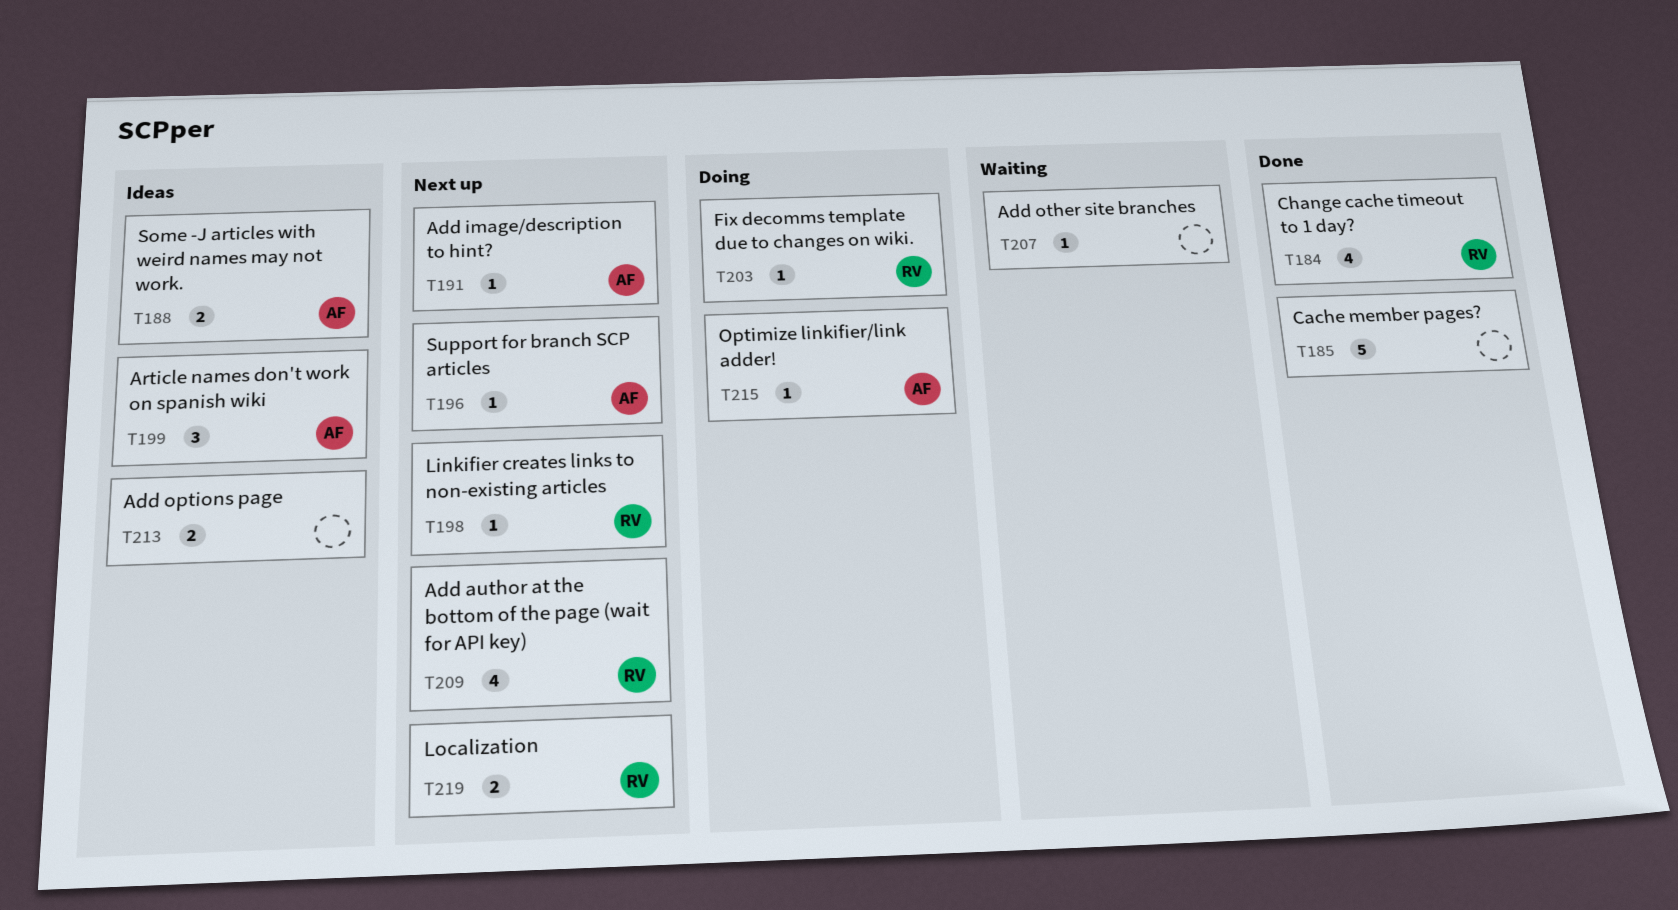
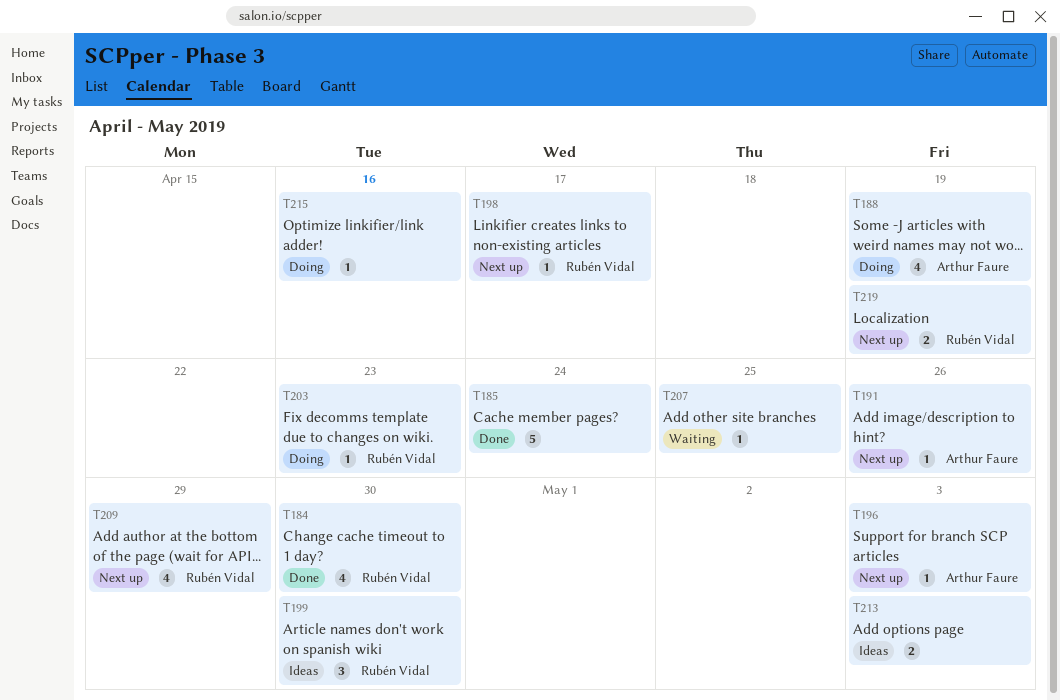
T188, status: Ideas -> Doing
T188, estimate: 2 -> 4
T199, owner: Arthur Faure -> Rubén Vidal
T215, owner: Arthur Faure -> none

